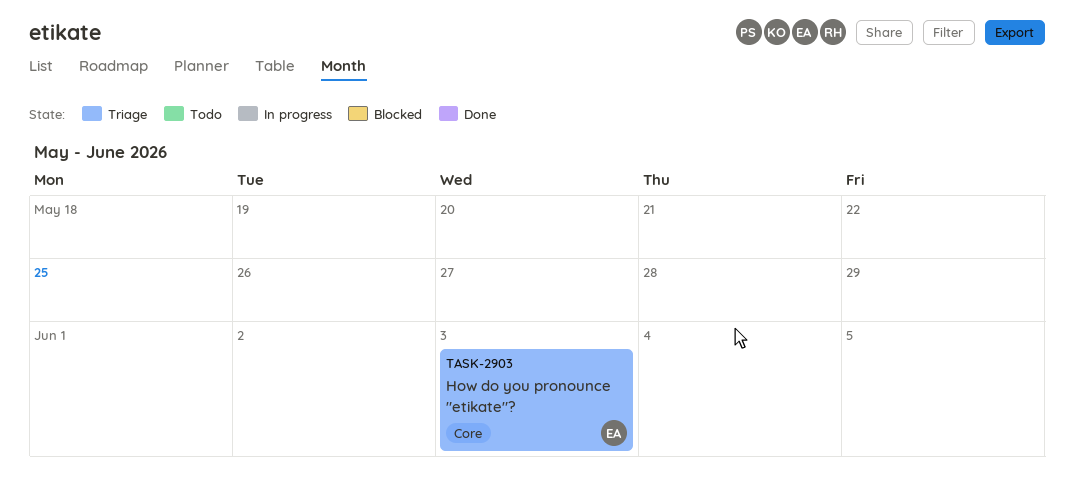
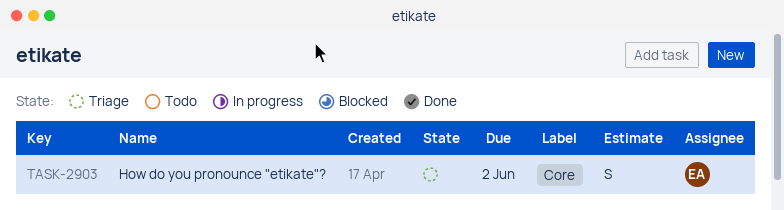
TASK-2903, due: Jun 3 -> Jun 2

